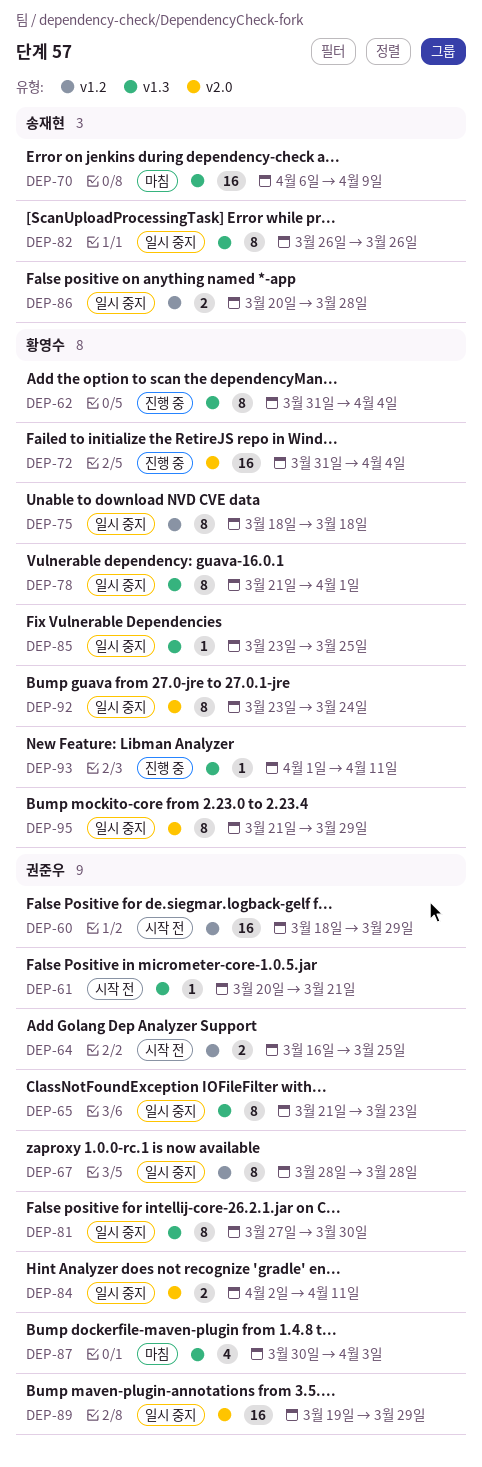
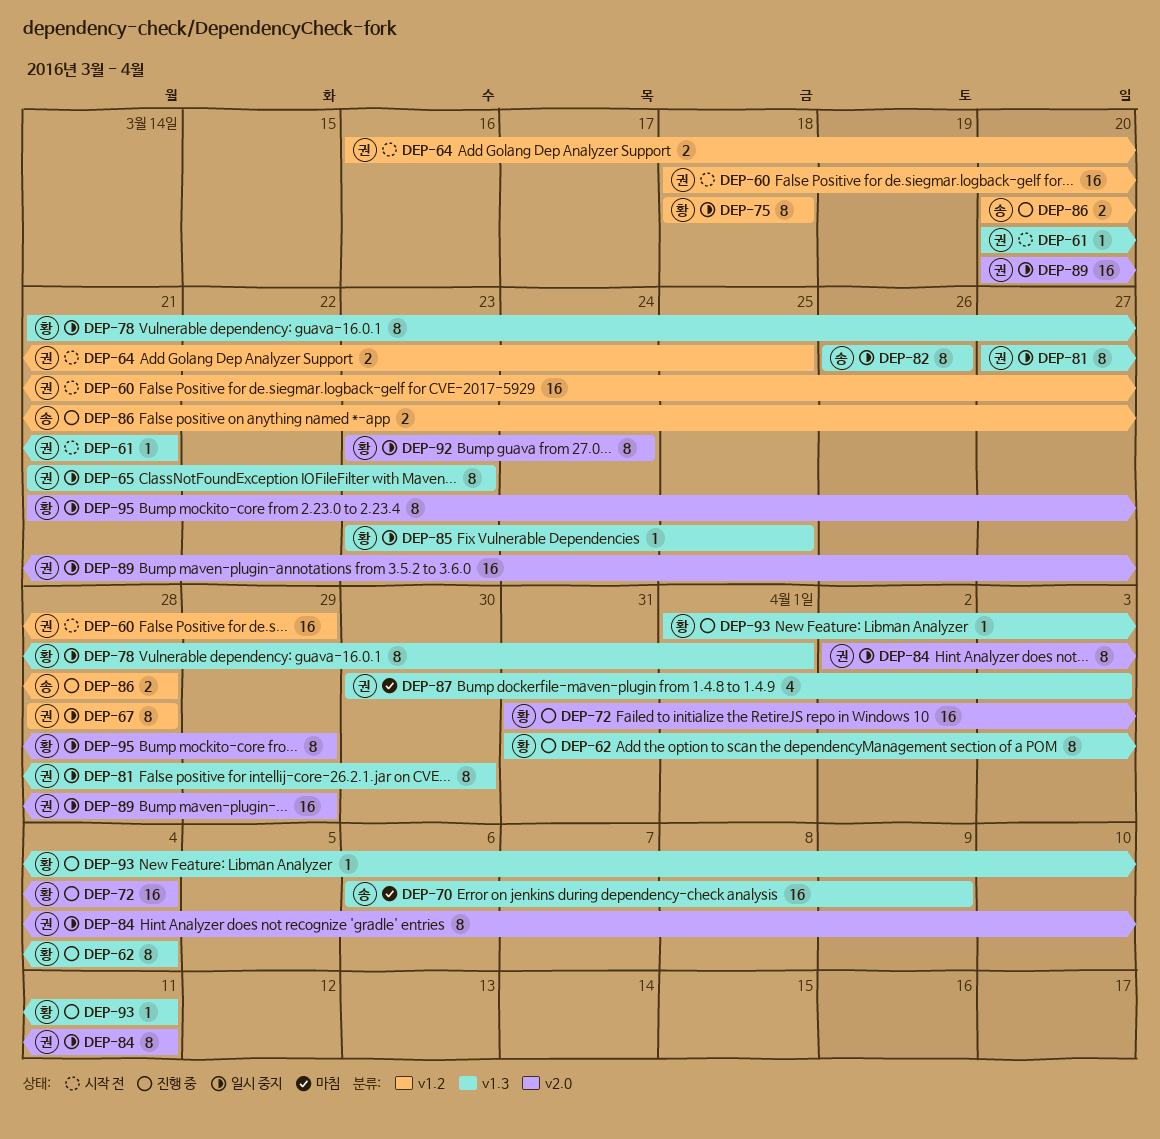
DEP-84, estimate: 2 -> 8
DEP-86, status: 일시 중지 -> 진행 중
DEP-89, start: Mar 19 -> Mar 20

